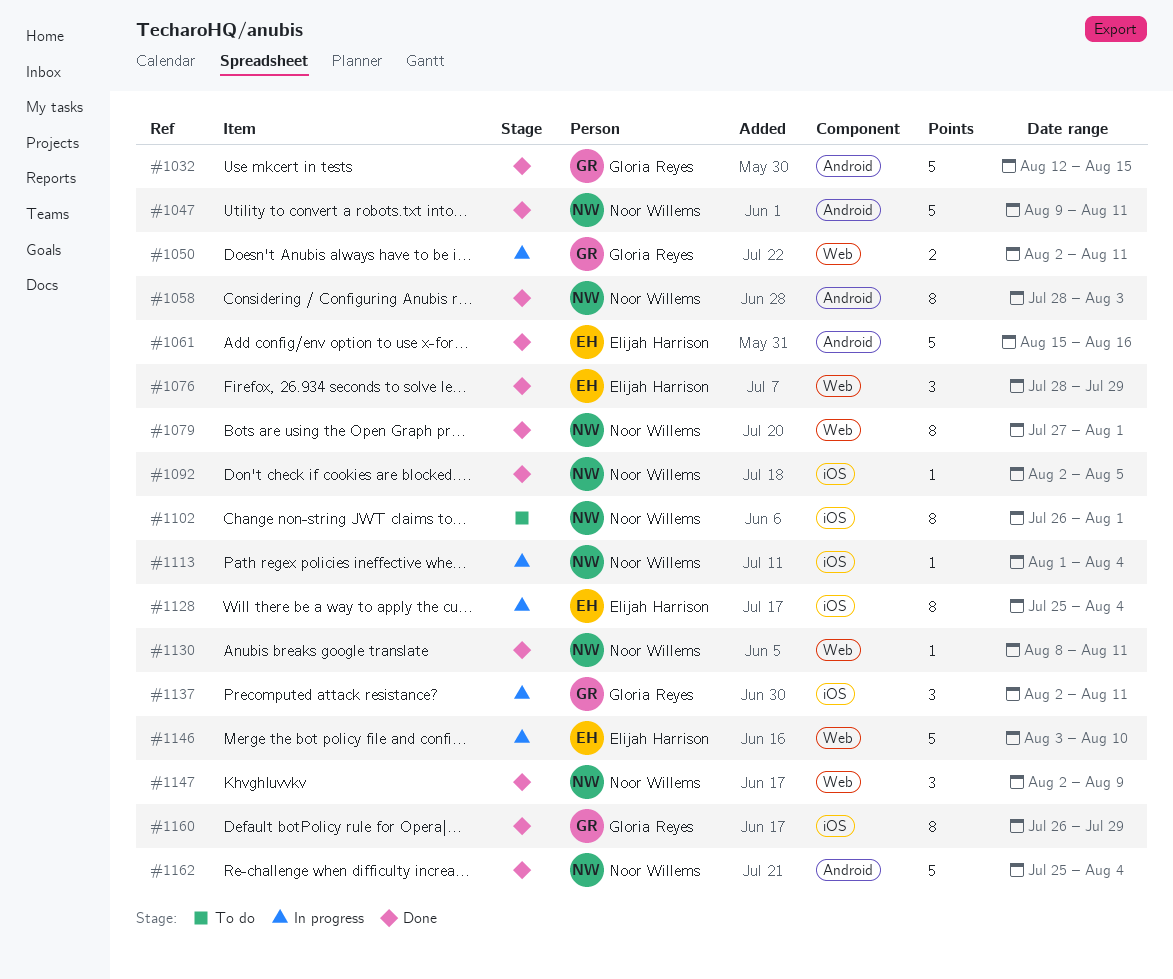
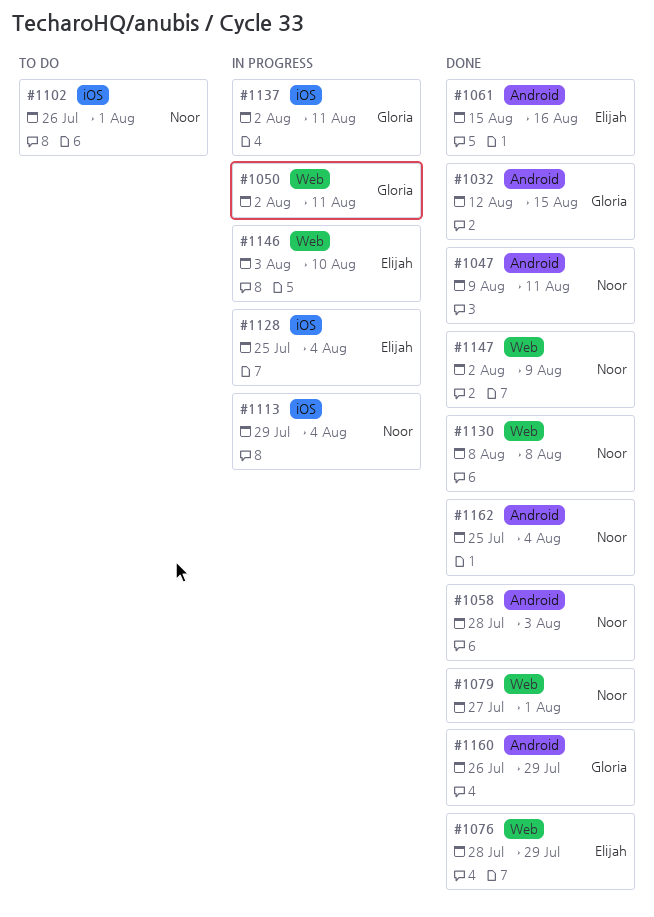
#1092: present -> none
#1113, start: Aug 1 -> Jul 29
#1130, due: Aug 11 -> Aug 8
#1160, label: iOS -> Android

